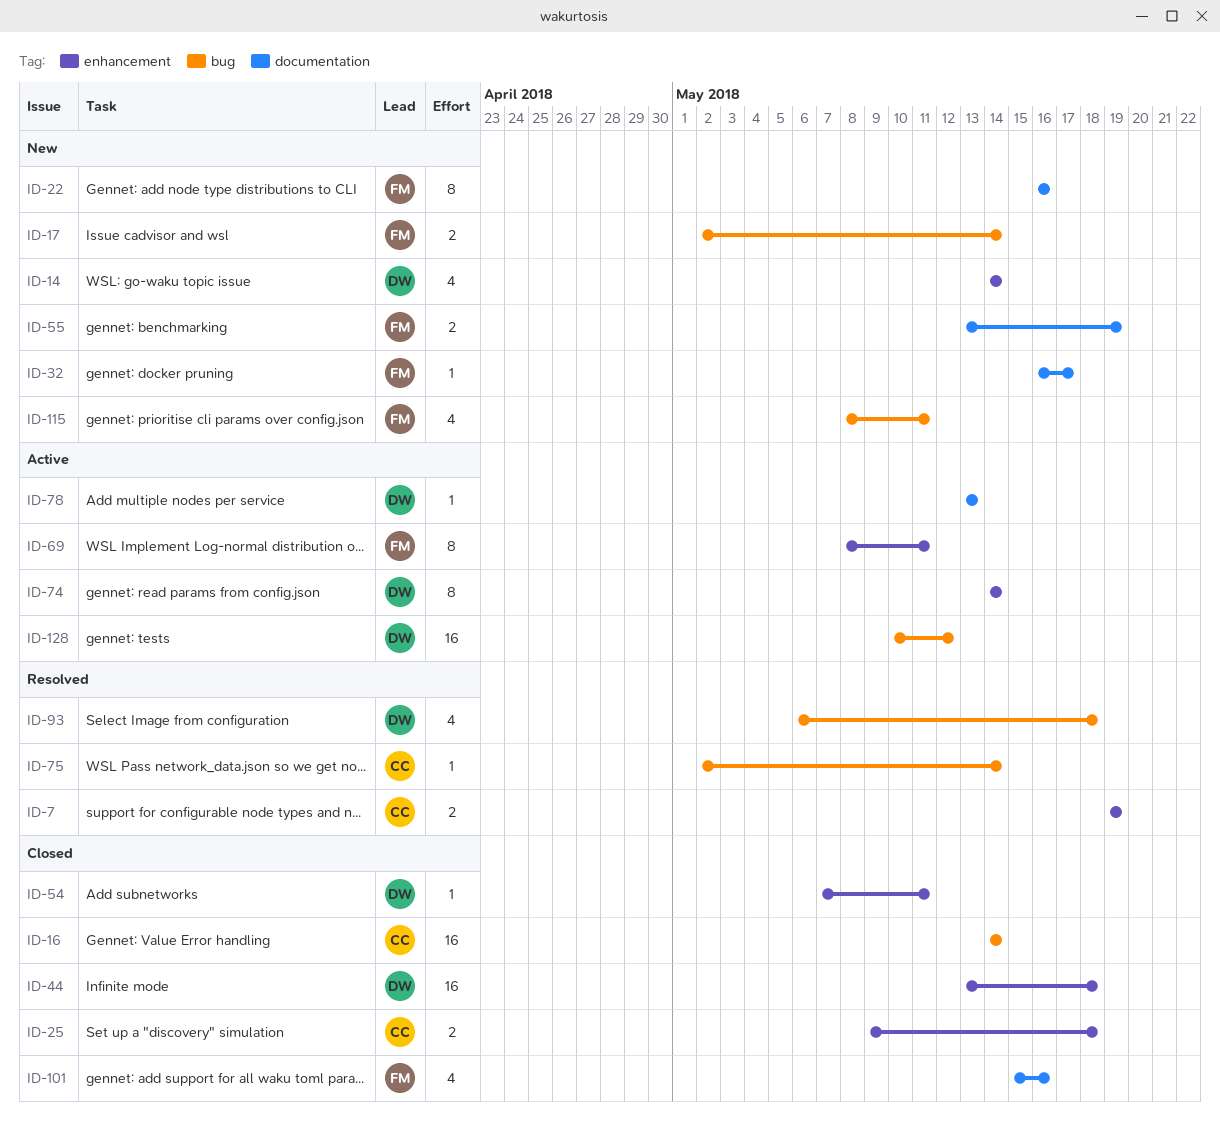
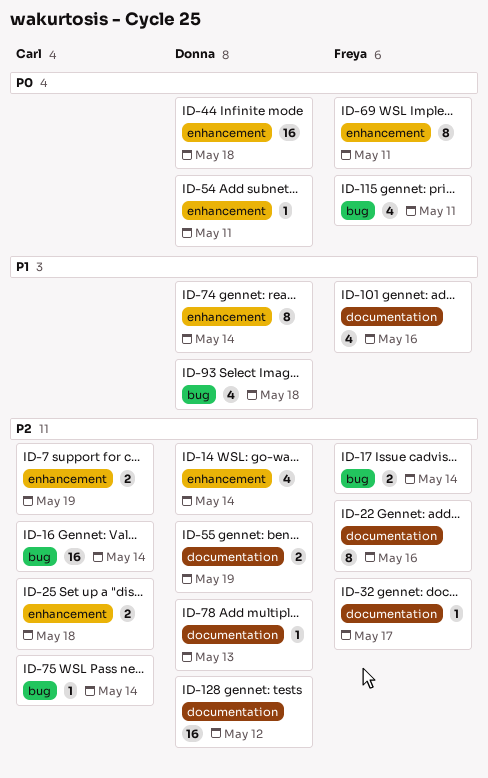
ID-55, owner: Freya -> Donna
ID-128, label: bug -> documentation

